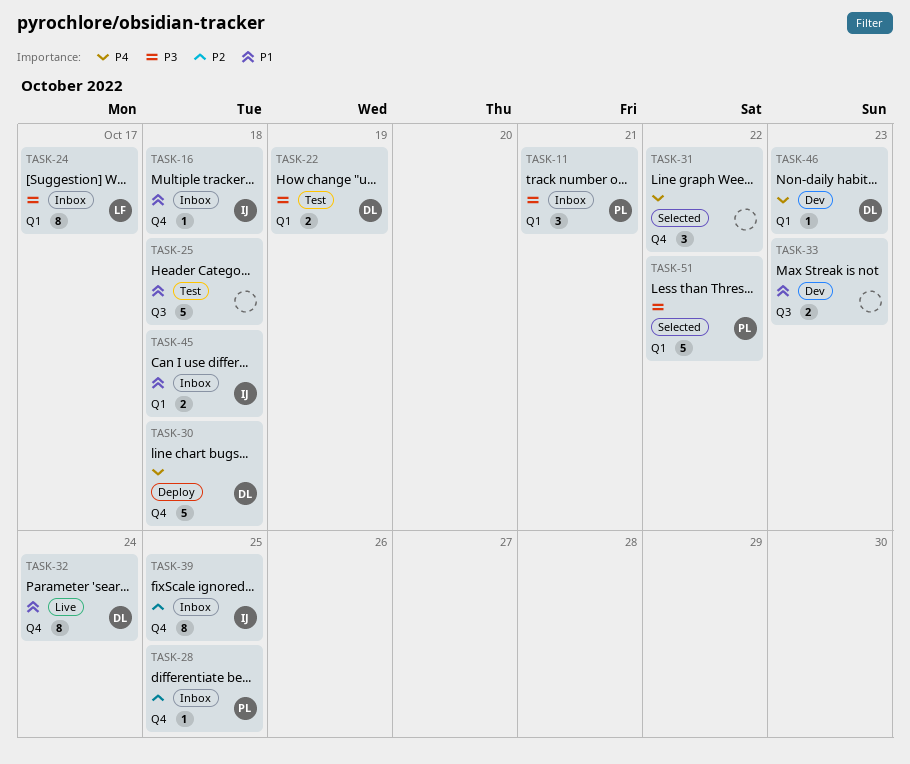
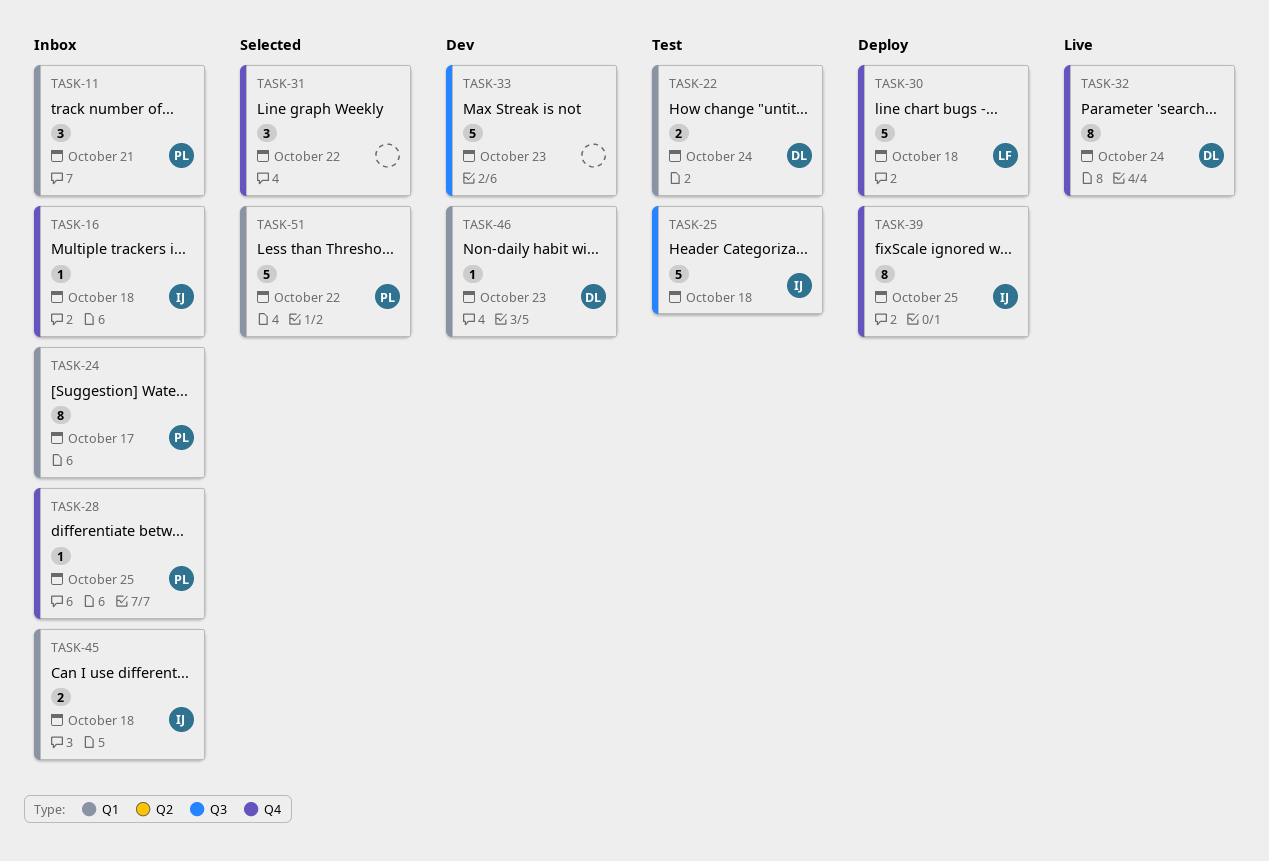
TASK-22, due: Oct 19 -> Oct 24
TASK-24, owner: LF -> PL
TASK-25, owner: none -> IJ
TASK-30, owner: DL -> LF
TASK-33, estimate: 2 -> 5
TASK-39, status: Inbox -> Deploy

